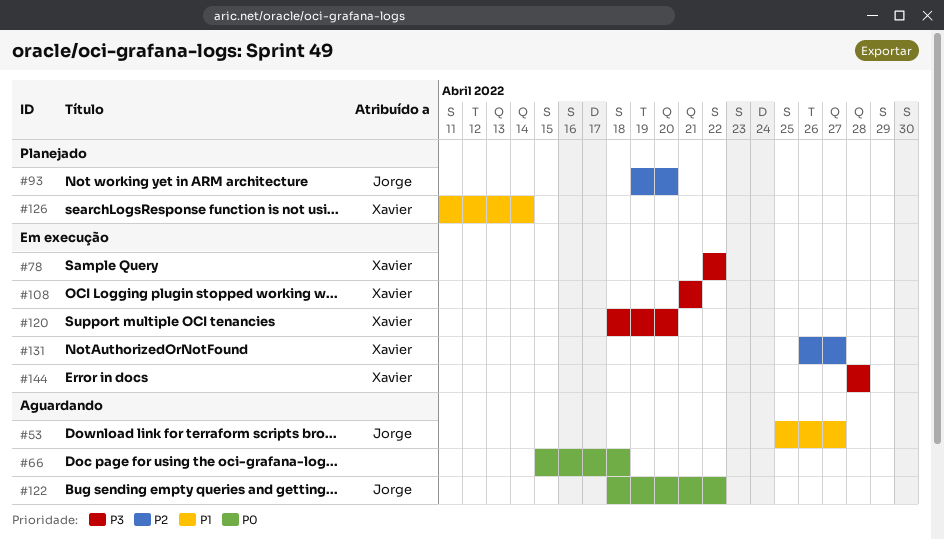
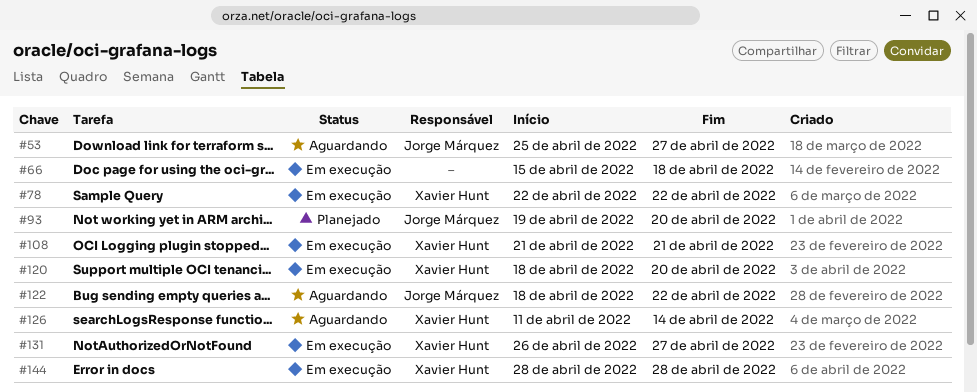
#66, status: Aguardando -> Em execução
#126, status: Planejado -> Aguardando

